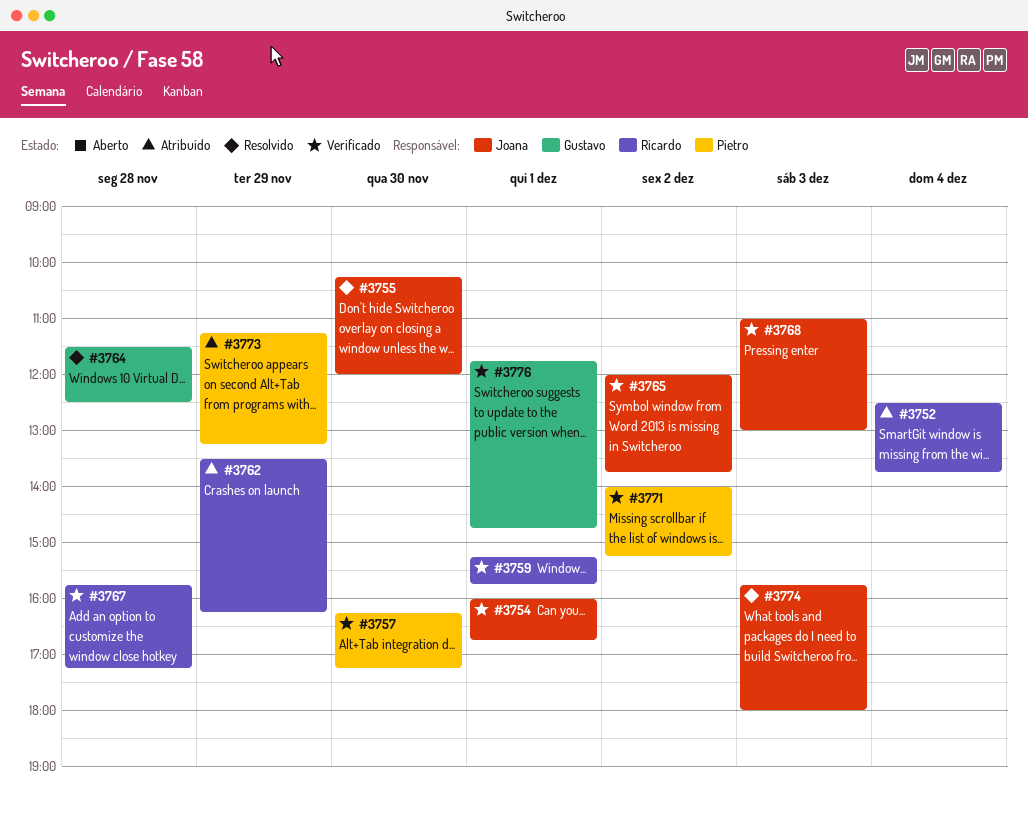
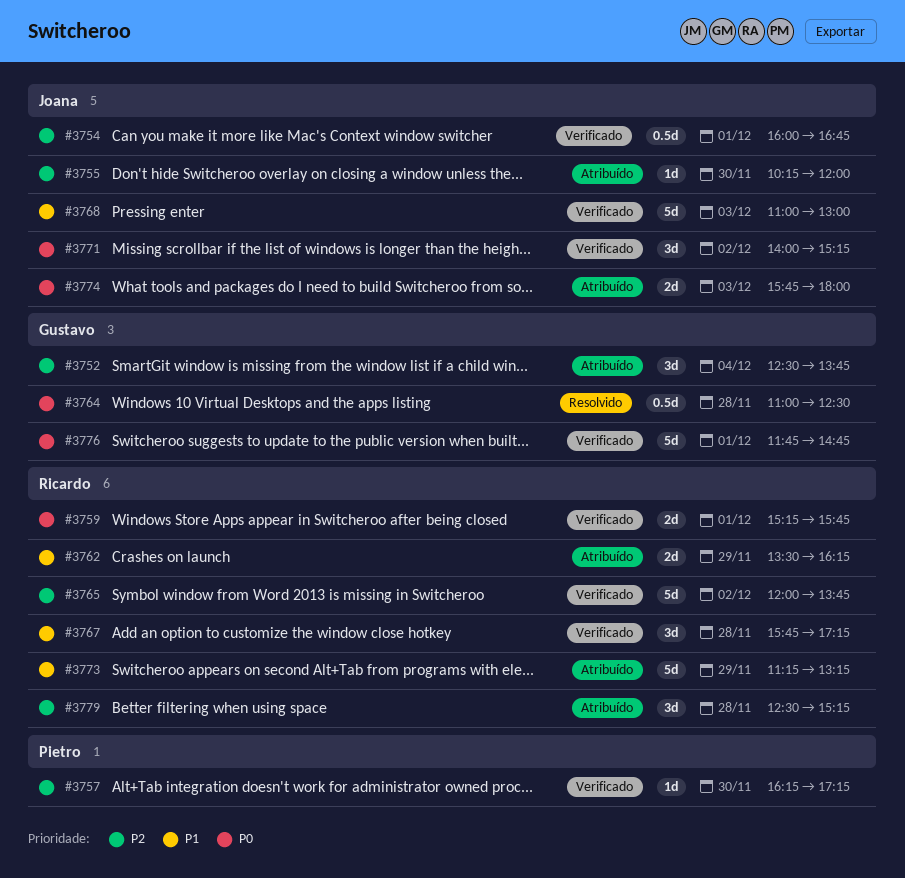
#3752, owner: Ricardo -> Gustavo
#3755, status: Resolvido -> Atribuído
#3764, begins: 11:30 -> 11:00
#3765, owner: Joana -> Ricardo
#3771, owner: Pietro -> Joana
#3773, owner: Pietro -> Ricardo
#3774, status: Resolvido -> Atribuído
#3779: none -> present

